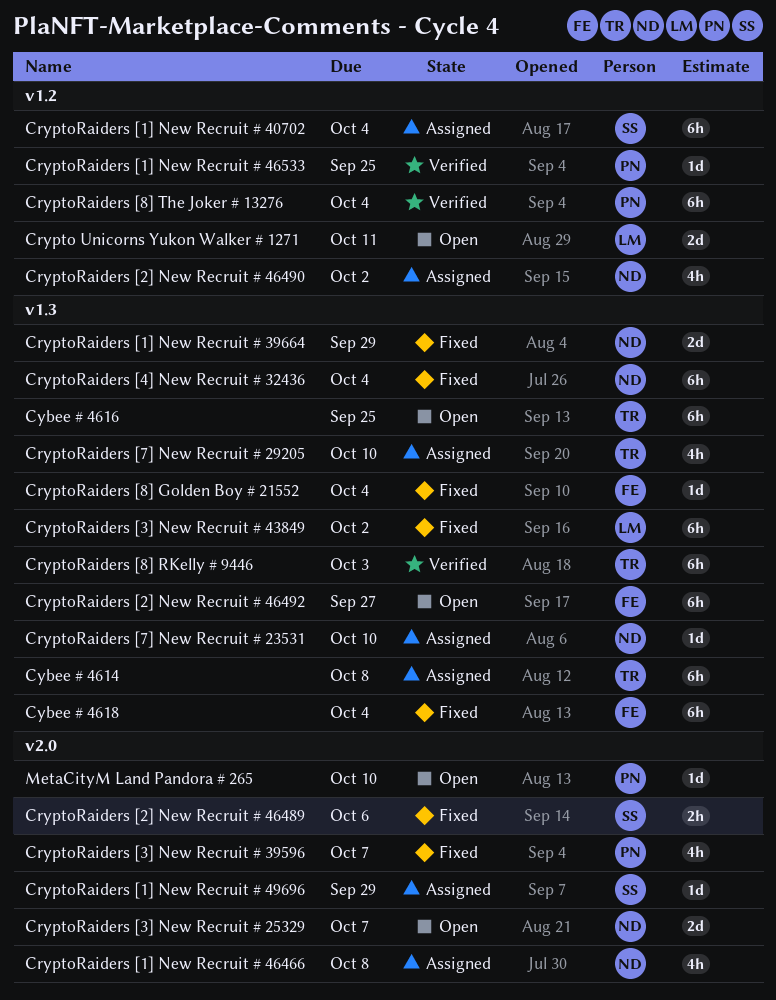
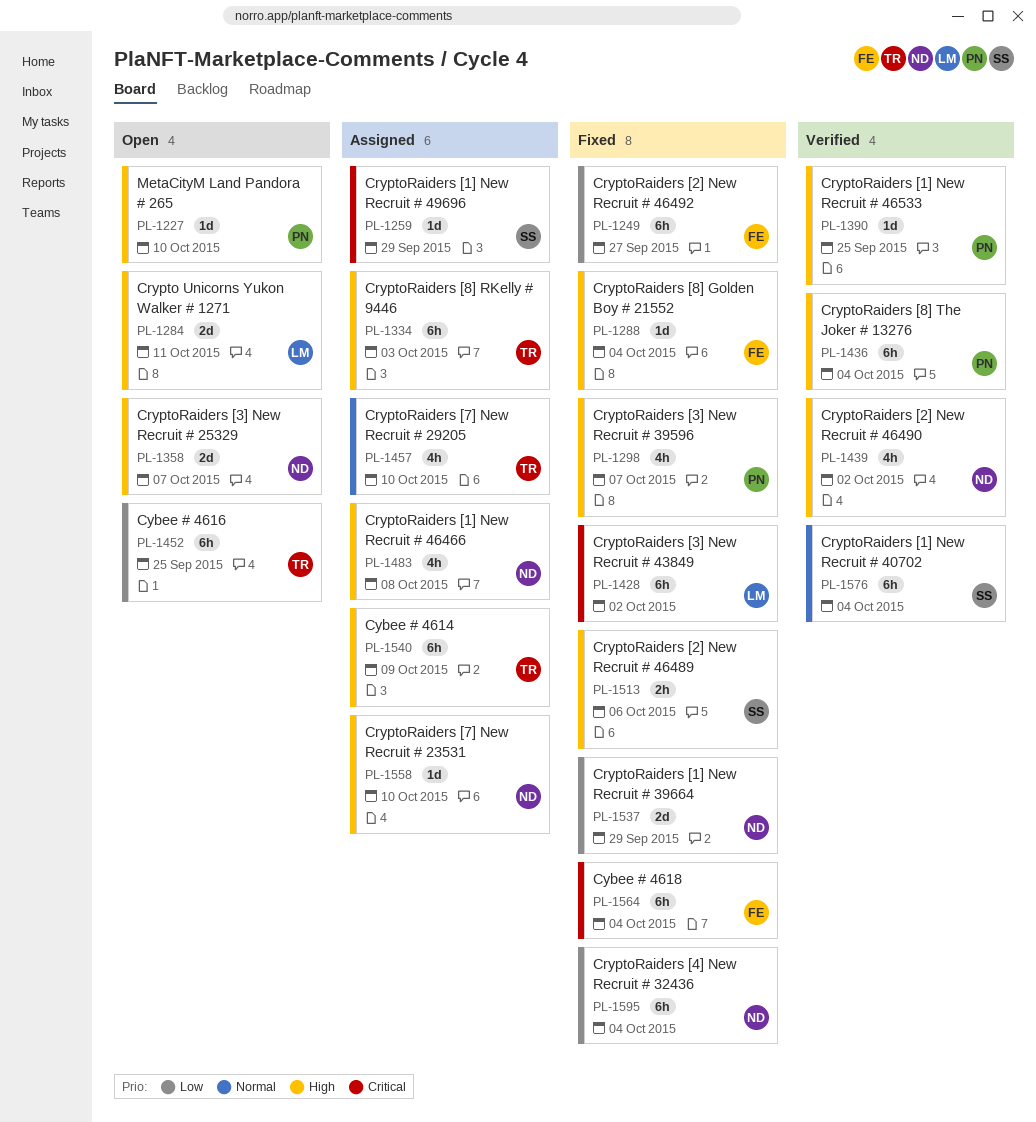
CryptoRaiders [1] New Recruit # 40702, status: Assigned -> Verified
CryptoRaiders [2] New Recruit # 46490, status: Assigned -> Verified
CryptoRaiders [2] New Recruit # 46492, status: Open -> Fixed
CryptoRaiders [8] RKelly # 9446, status: Verified -> Assigned
Cybee # 4614, due: Oct 8 -> Oct 9

